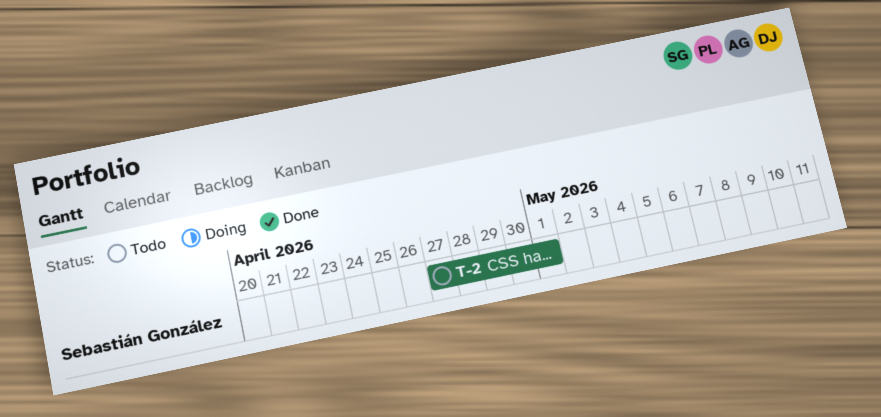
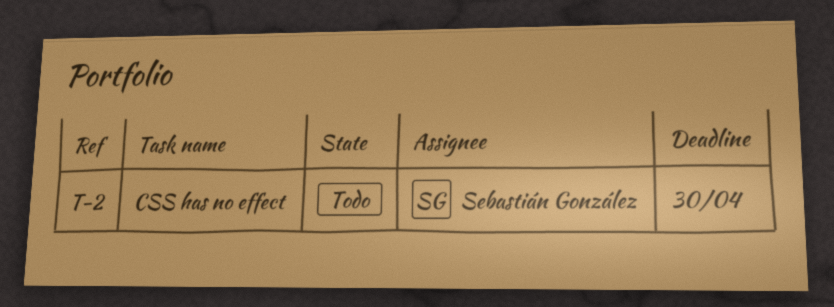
T-2, due: May 1 -> Apr 30

